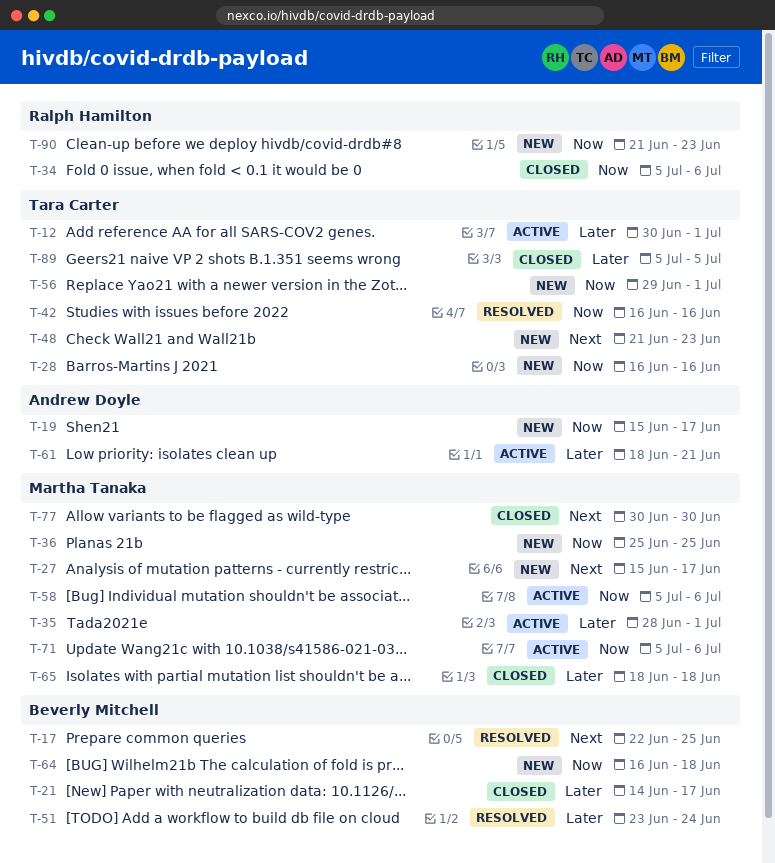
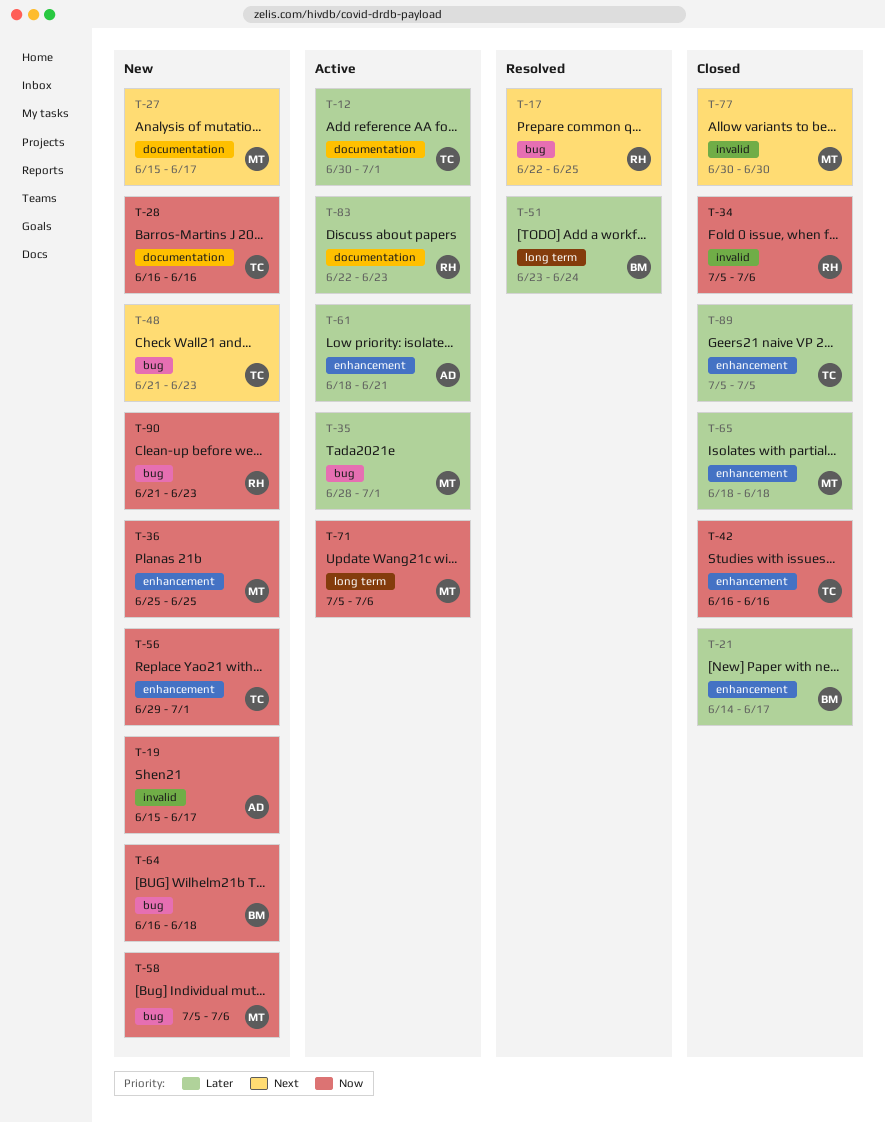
T-17, owner: Beverly Mitchell -> Ralph Hamilton
T-42, status: Resolved -> Closed
T-58, status: Active -> New
T-83: none -> present

